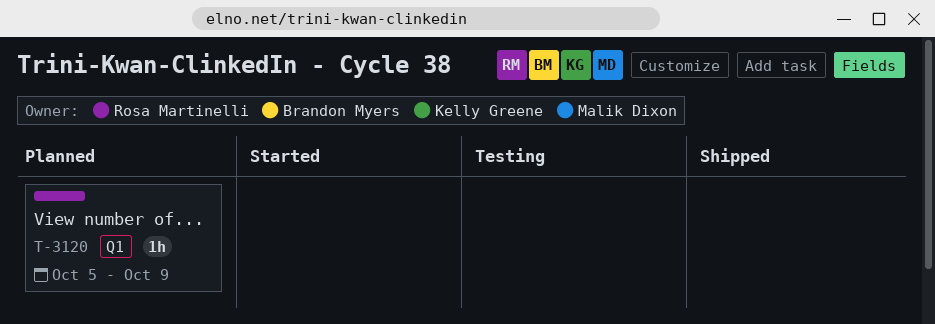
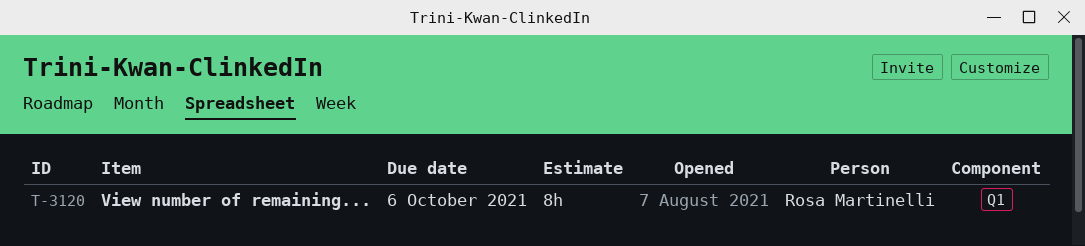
T-3120, estimate: 1h -> 8h
T-3120, due: Oct 9 -> Oct 6

